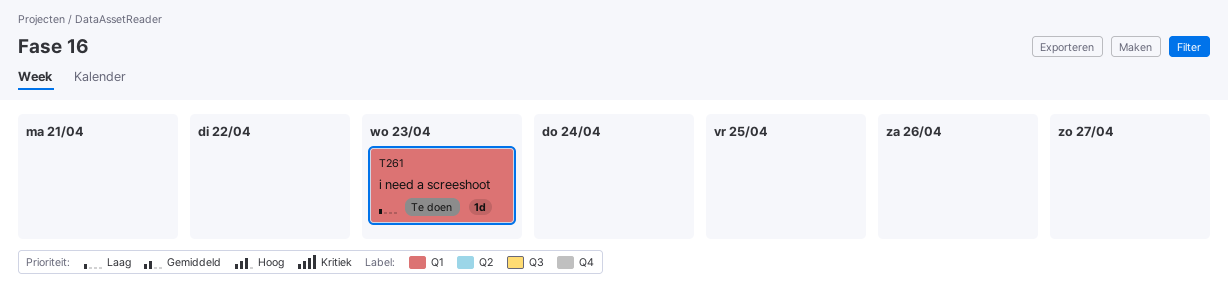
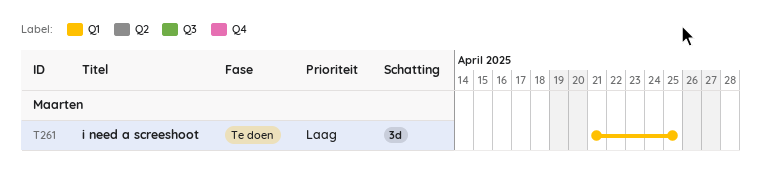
T261, estimate: 1d -> 3d
T261, due: Apr 23 -> Apr 25

